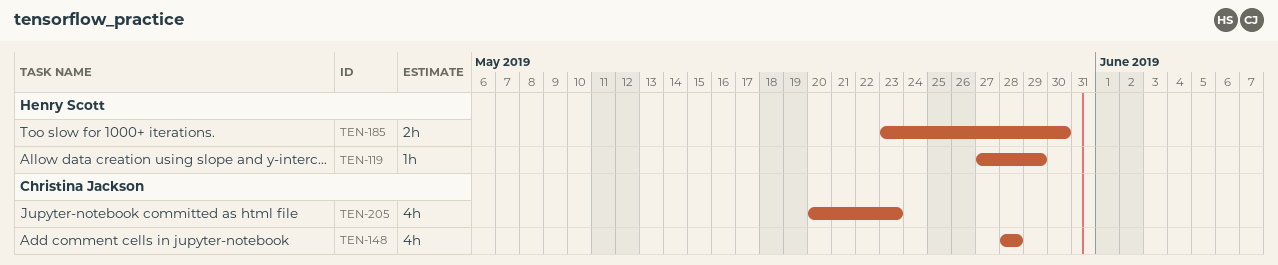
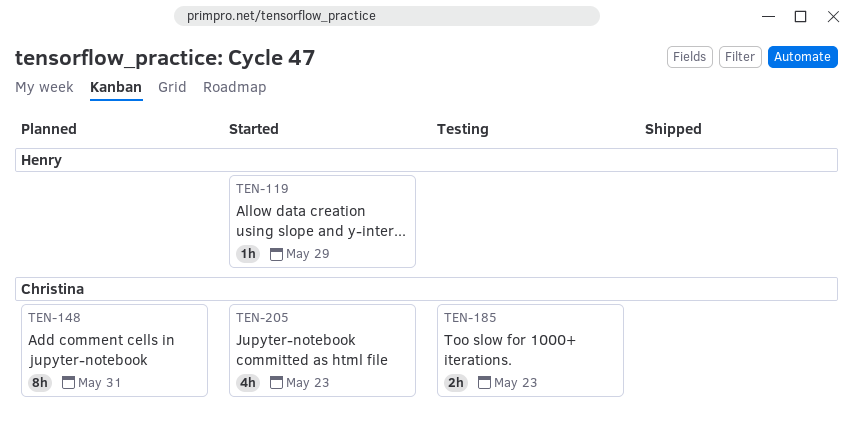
TEN-148, estimate: 4h -> 8h
TEN-148, due: May 28 -> May 31
TEN-185, owner: Henry Scott -> Christina Jackson
TEN-185, due: May 30 -> May 23

